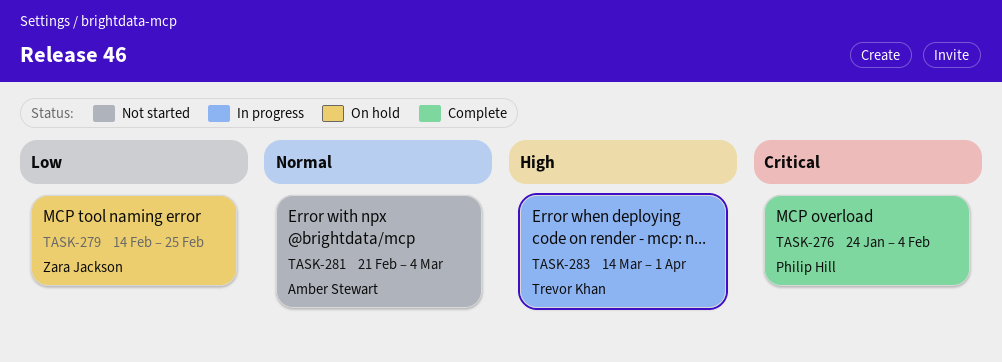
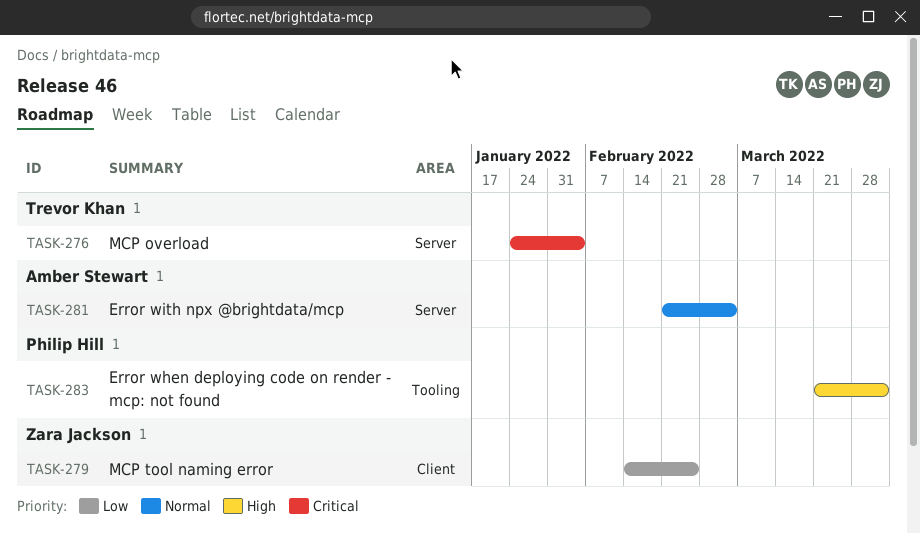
TASK-276, owner: Philip Hill -> Trevor Khan
TASK-283, owner: Trevor Khan -> Philip Hill
TASK-283, start: Mar 14 -> Mar 21

